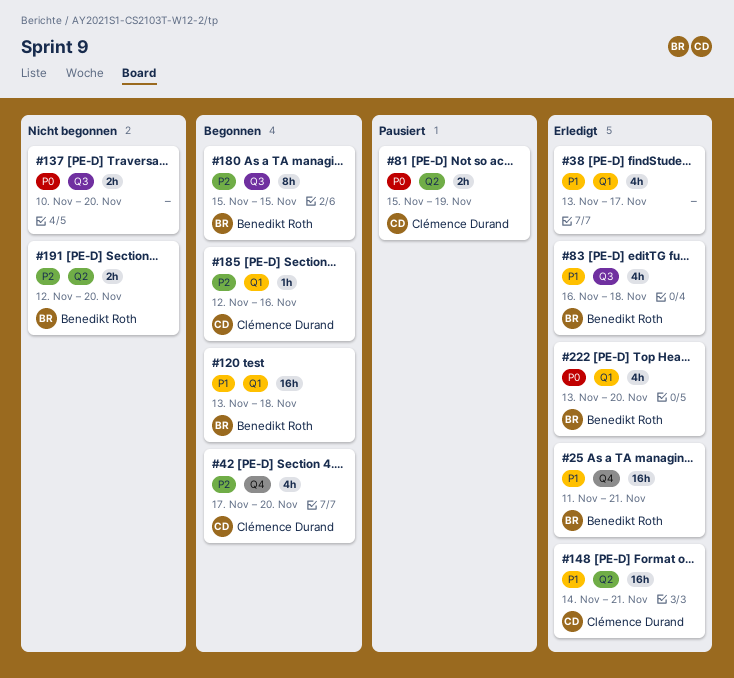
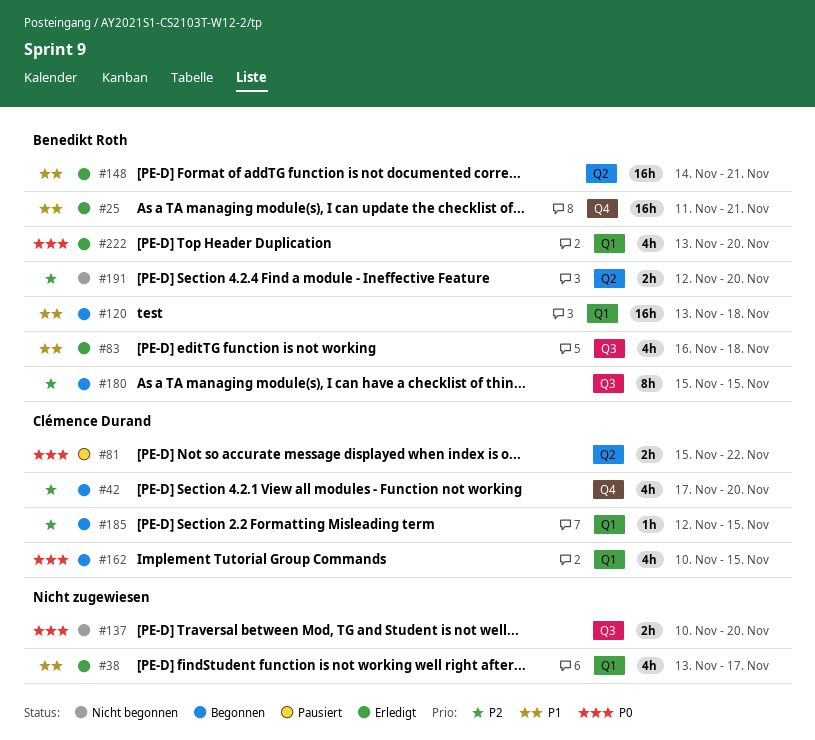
#81, due: Nov 19 -> Nov 22
#148, owner: Clémence Durand -> Benedikt Roth
#162: none -> present
#185, due: Nov 16 -> Nov 15

